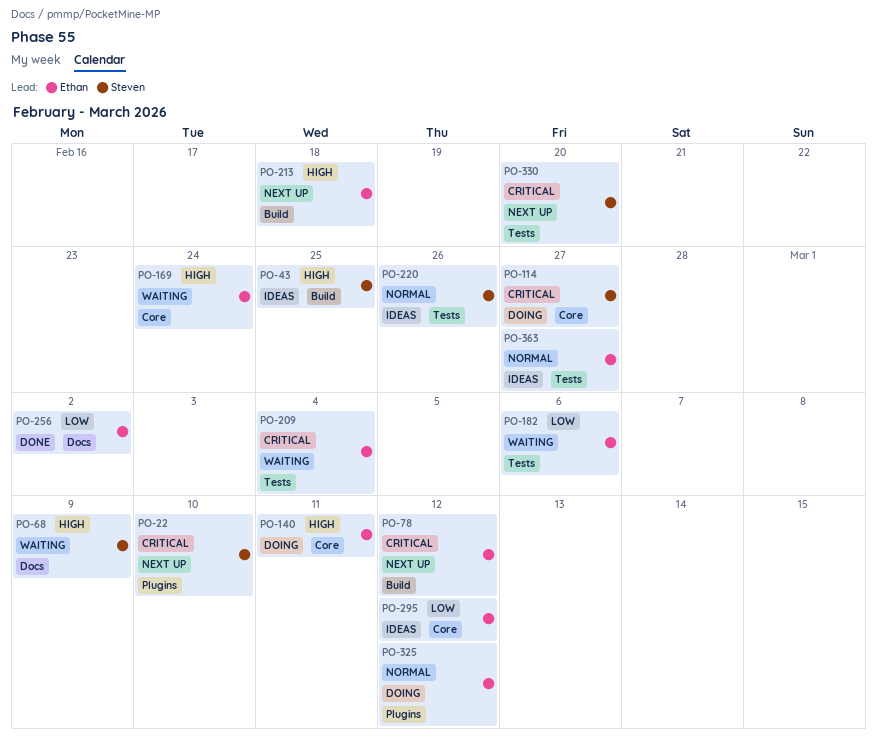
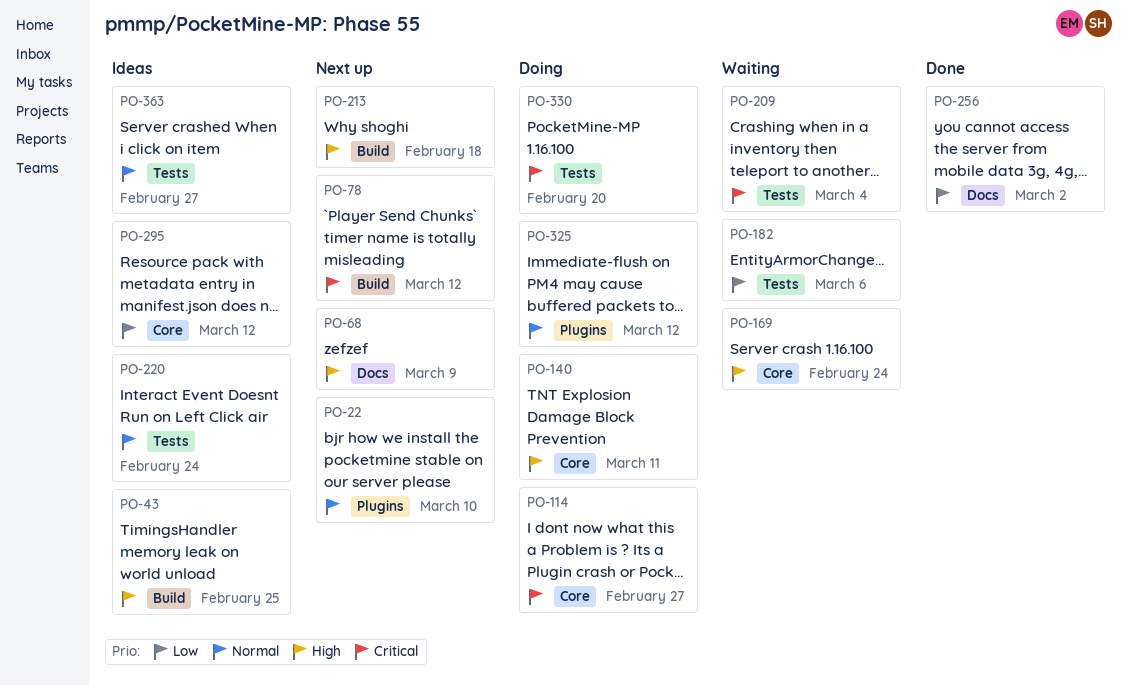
PO-22, priority: Critical -> Normal
PO-68, status: Waiting -> Next up
PO-220, due: Feb 26 -> Feb 24
PO-330, status: Next up -> Doing

